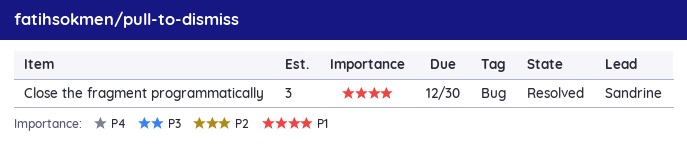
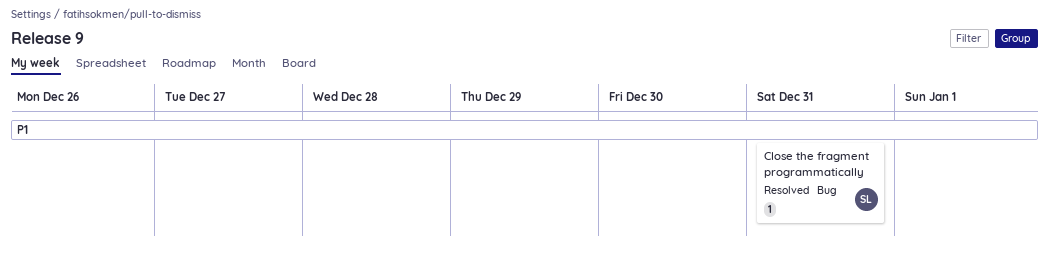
Close the fragment programmatically, estimate: 3 -> 1
Close the fragment programmatically, due: Dec 30 -> Dec 31

